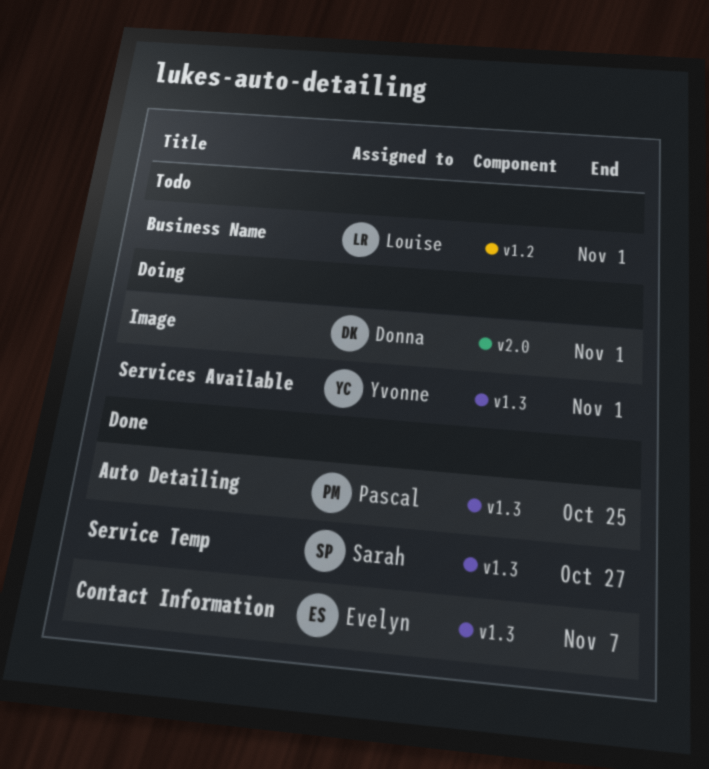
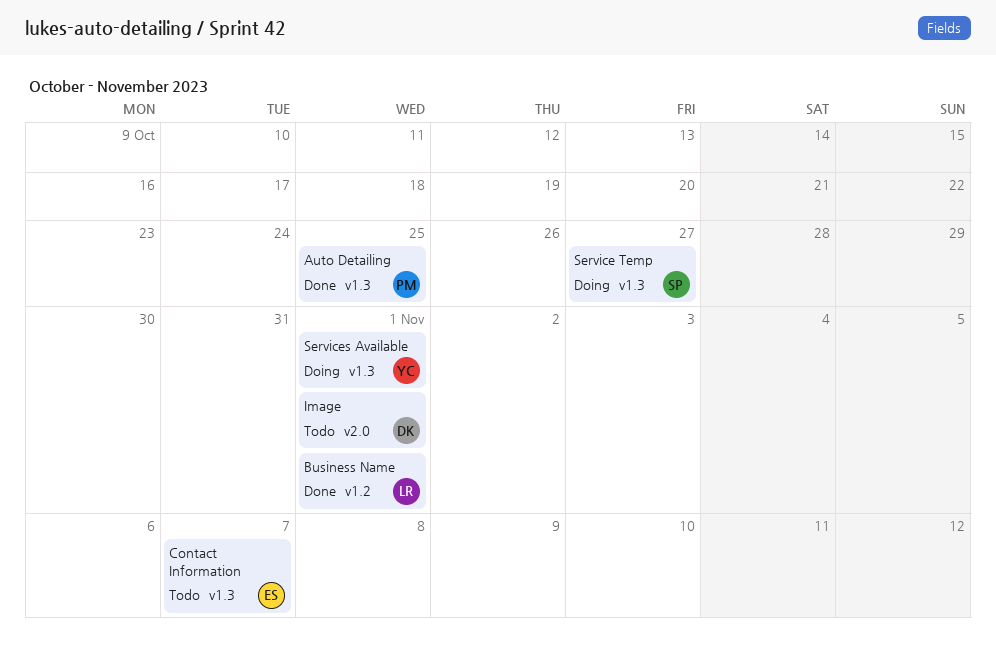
Business Name, status: Todo -> Done
Contact Information, status: Done -> Todo
Image, status: Doing -> Todo
Service Temp, status: Done -> Doing

